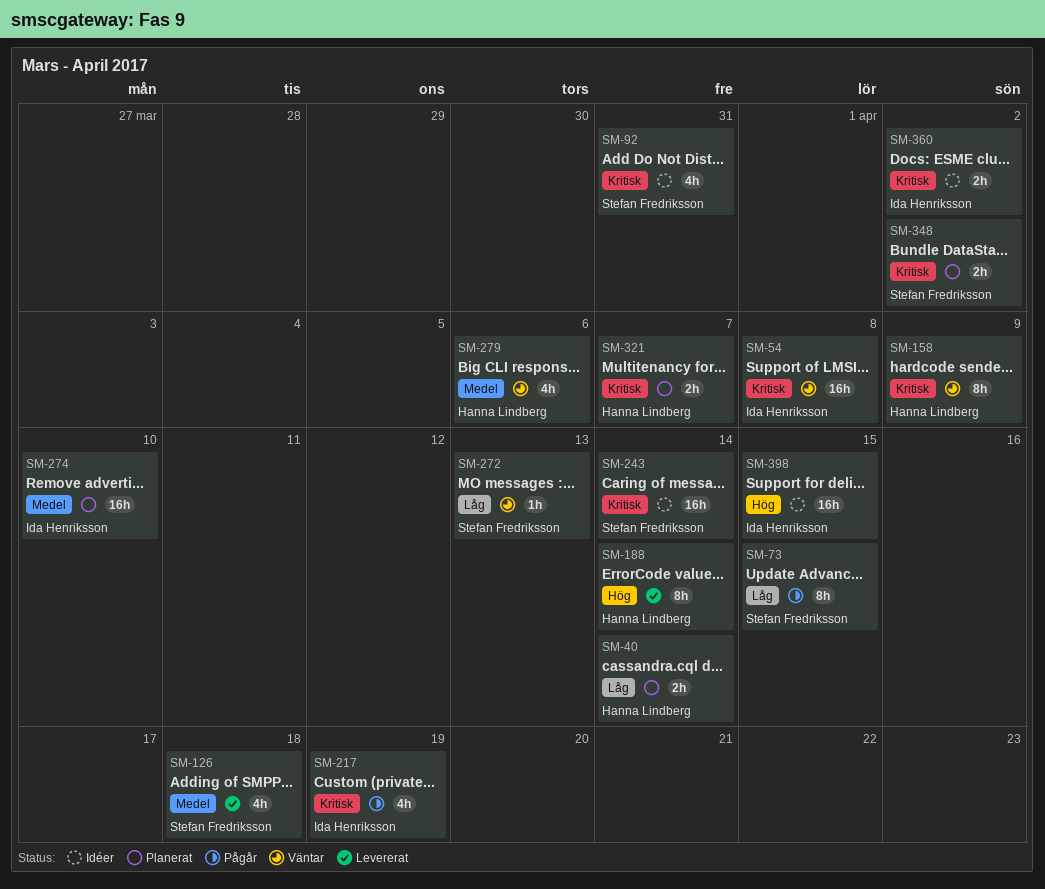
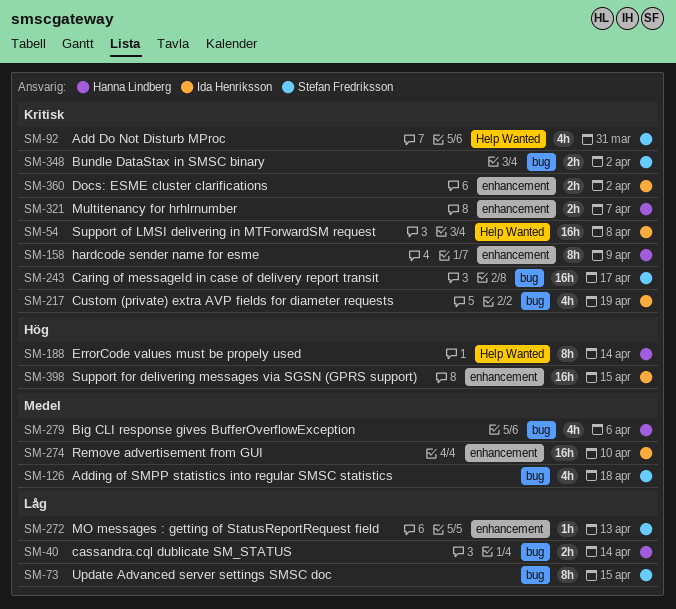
SM-243, due: Apr 14 -> Apr 17

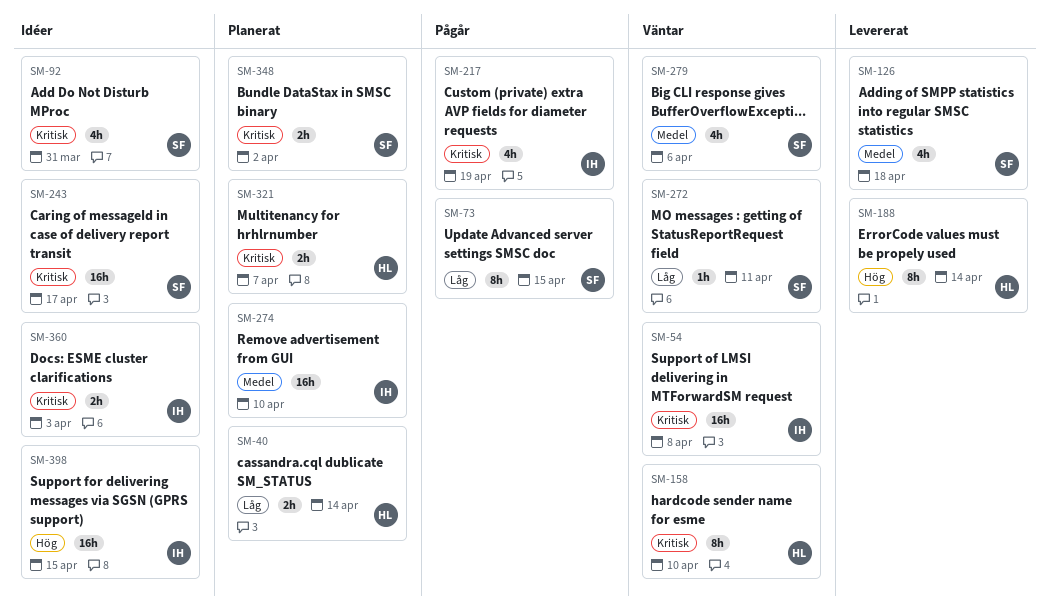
SM-158, due: Apr 9 -> Apr 10
SM-272, due: Apr 13 -> Apr 11
SM-279, owner: Hanna Lindberg -> Stefan Fredriksson
SM-360, due: Apr 2 -> Apr 3

